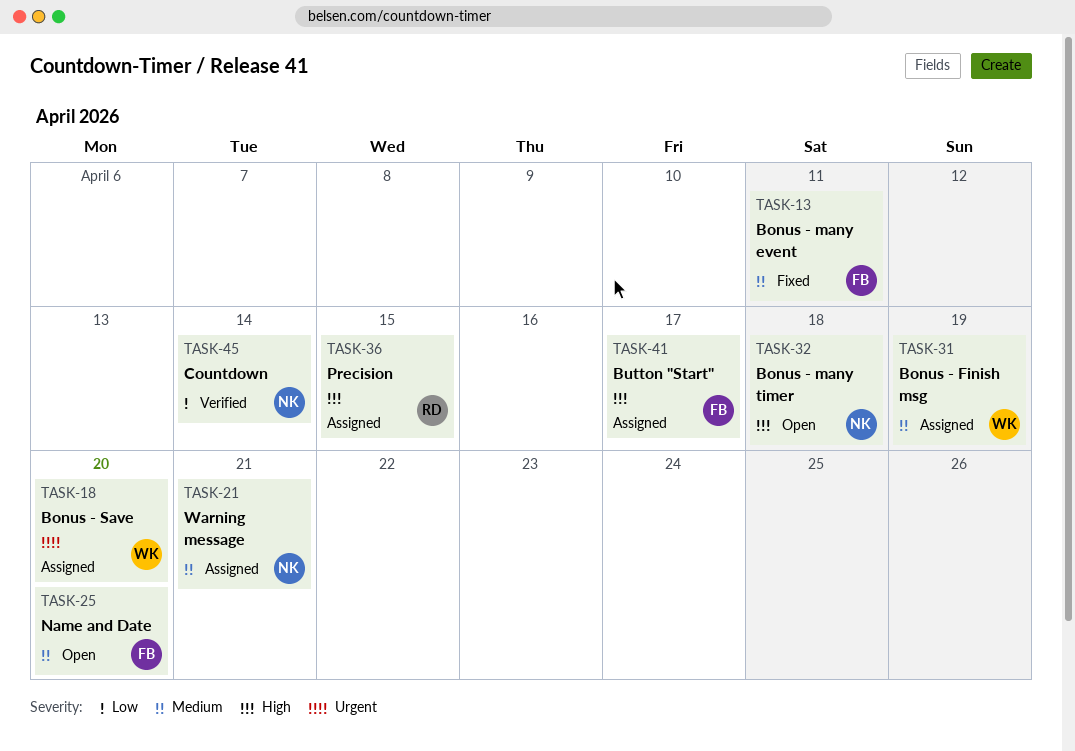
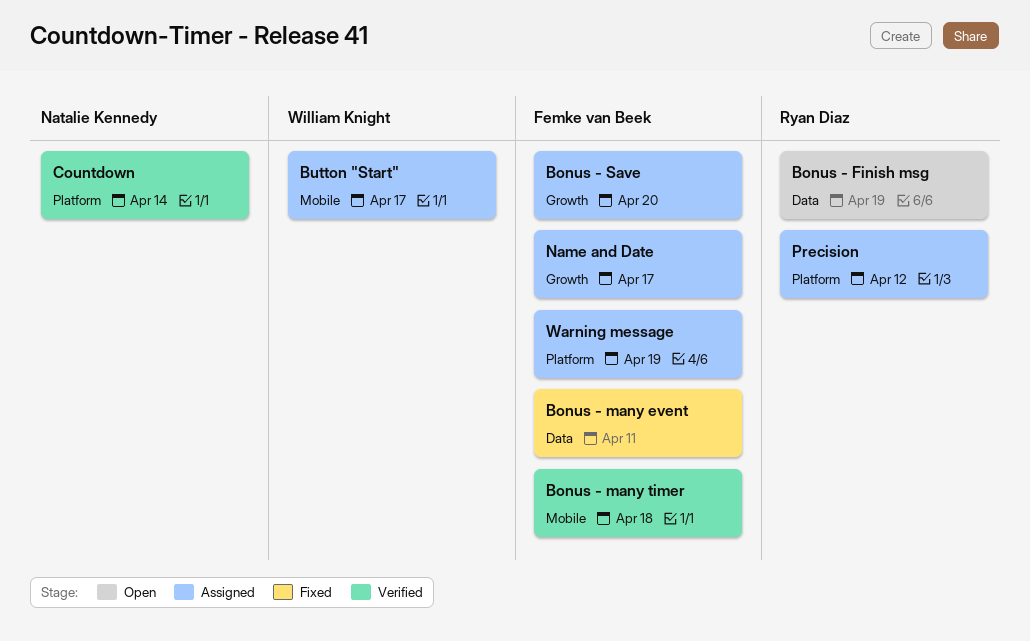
Bonus - Finish msg, status: Assigned -> Open
Bonus - Finish msg, owner: William Knight -> Ryan Diaz
Bonus - many timer, status: Open -> Verified
Bonus - many timer, owner: Natalie Kennedy -> Femke van Beek
Bonus - Save, owner: William Knight -> Femke van Beek
Button "Start", owner: Femke van Beek -> William Knight
Name and Date, status: Open -> Assigned
Name and Date, due: Apr 20 -> Apr 17
Precision, due: Apr 15 -> Apr 12
Warning message, owner: Natalie Kennedy -> Femke van Beek
Warning message, due: Apr 21 -> Apr 19

